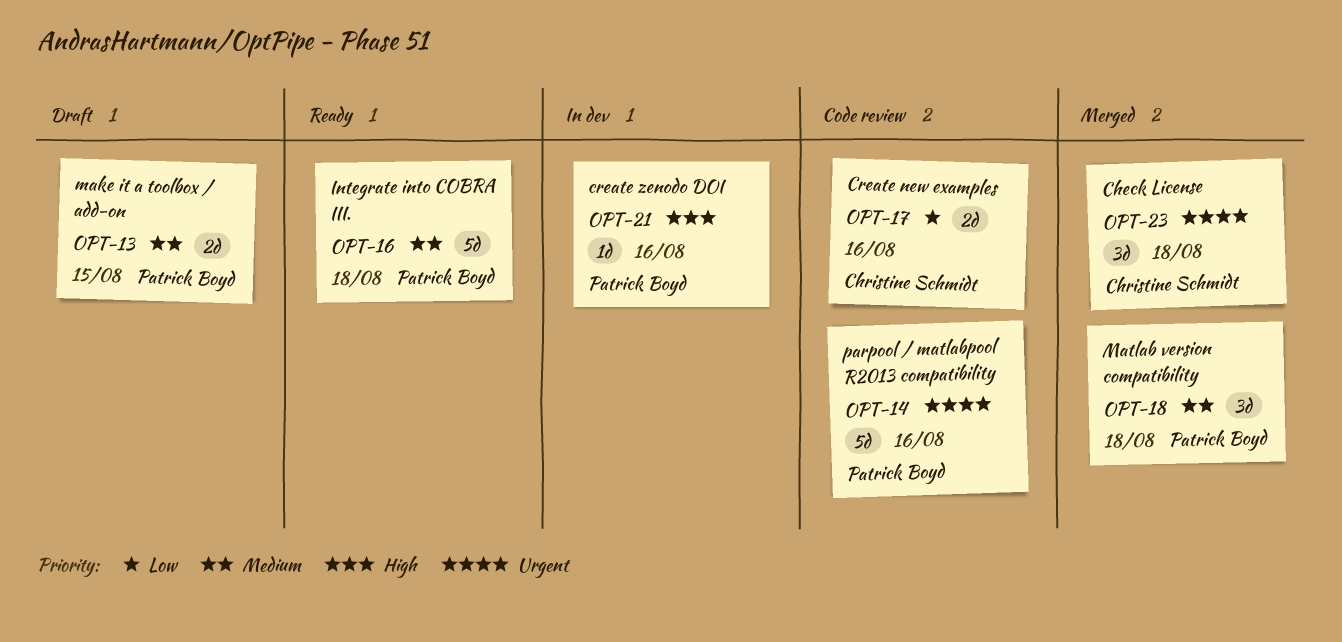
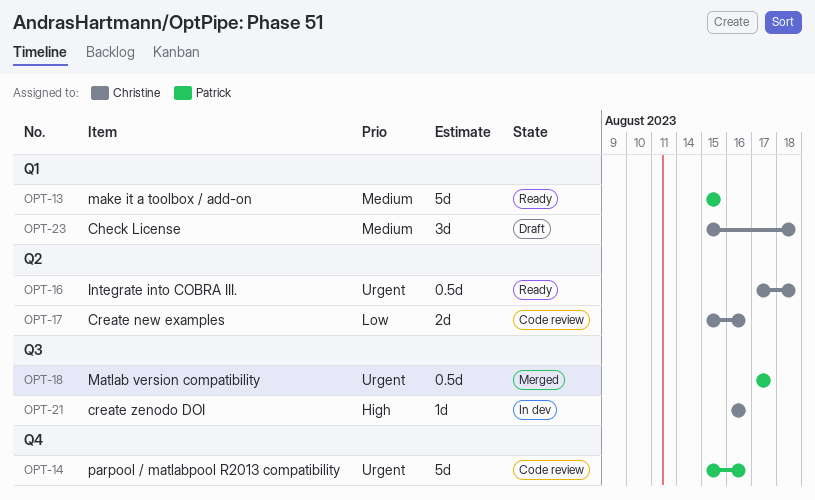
OPT-13, status: Draft -> Ready
OPT-13, estimate: 2d -> 5d
OPT-16, owner: Patrick Boyd -> Christine Schmidt
OPT-16, priority: Medium -> Urgent
OPT-16, estimate: 5d -> 0.5d
OPT-18, priority: Medium -> Urgent
OPT-18, estimate: 3d -> 0.5d
OPT-18, due: Aug 18 -> Aug 17
OPT-21, owner: Patrick Boyd -> Christine Schmidt
OPT-23, status: Merged -> Draft
OPT-23, priority: Urgent -> Medium

